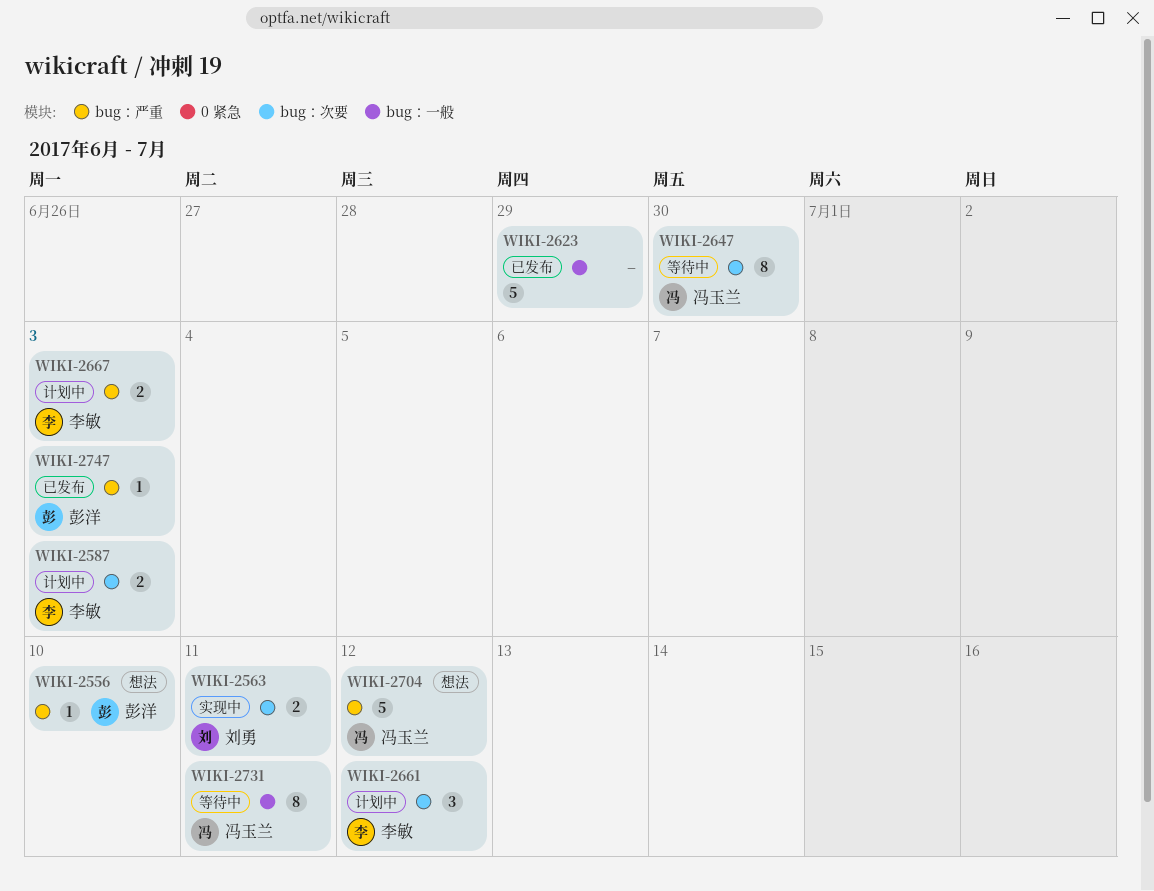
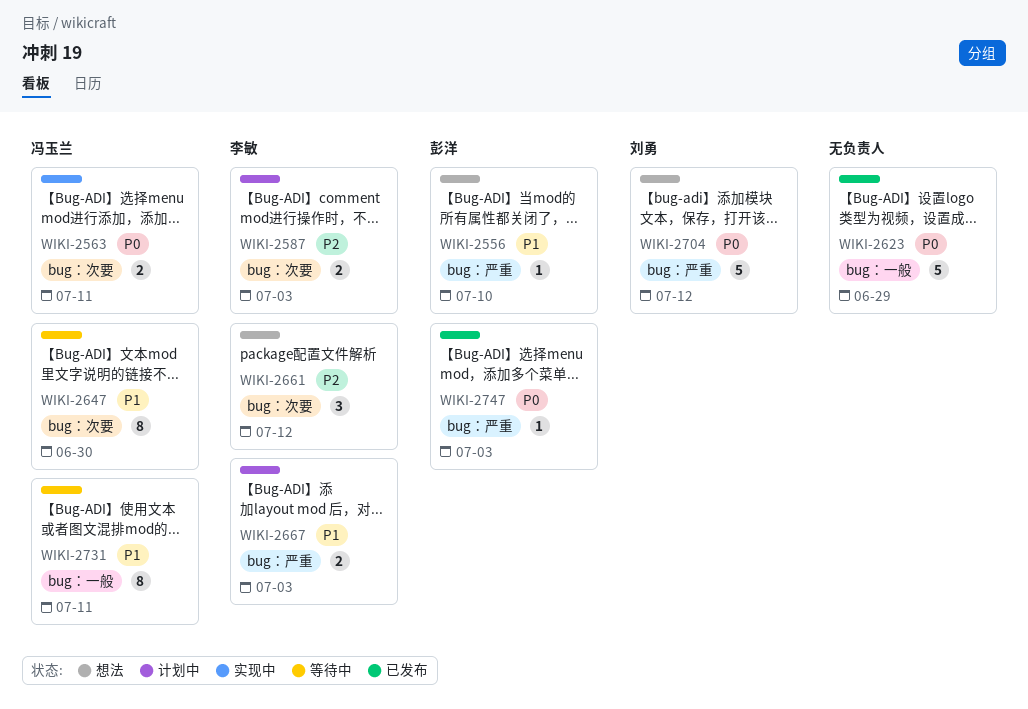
WIKI-2563, owner: 刘勇 -> 冯玉兰
WIKI-2661, status: 计划中 -> 想法
WIKI-2704, owner: 冯玉兰 -> 刘勇

